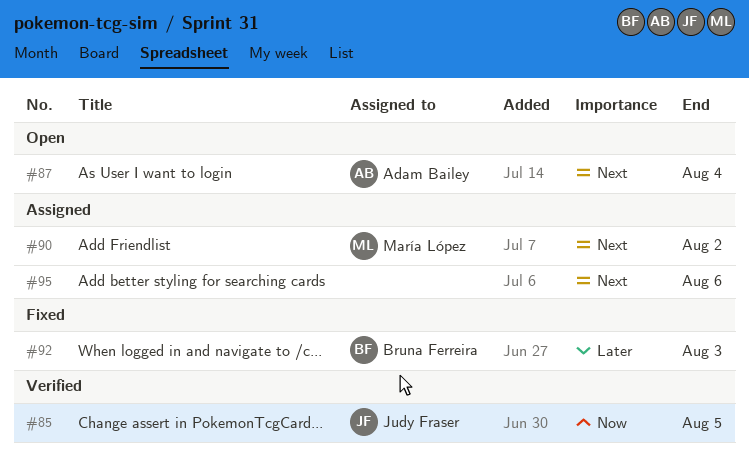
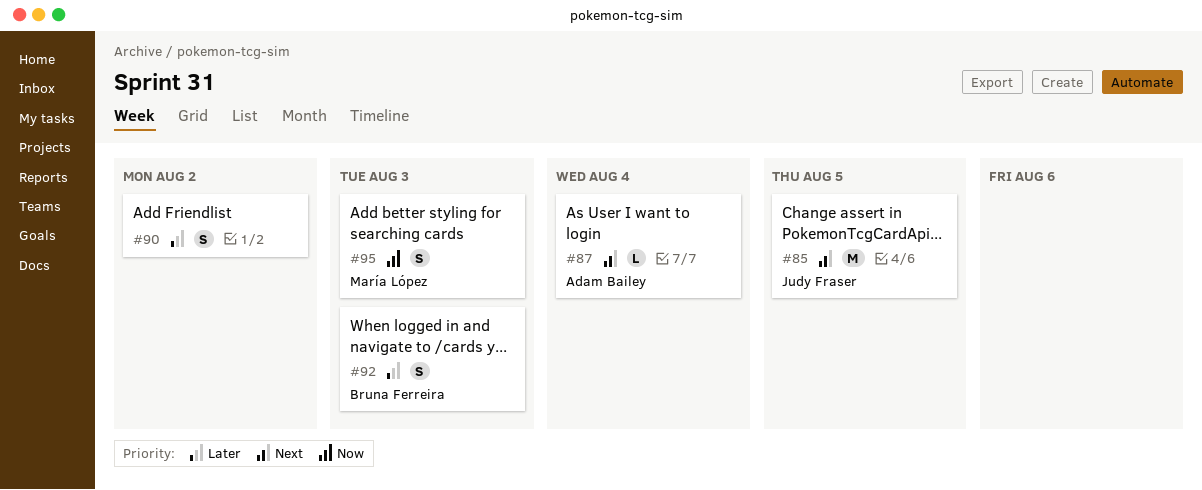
#85, priority: Now -> Next
#90, owner: María López -> none
#90, priority: Next -> Later
#95, owner: none -> María López
#95, priority: Next -> Now
#95, due: Aug 6 -> Aug 3

